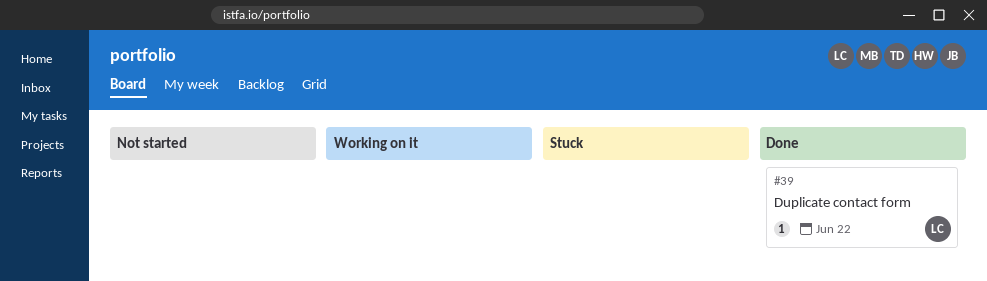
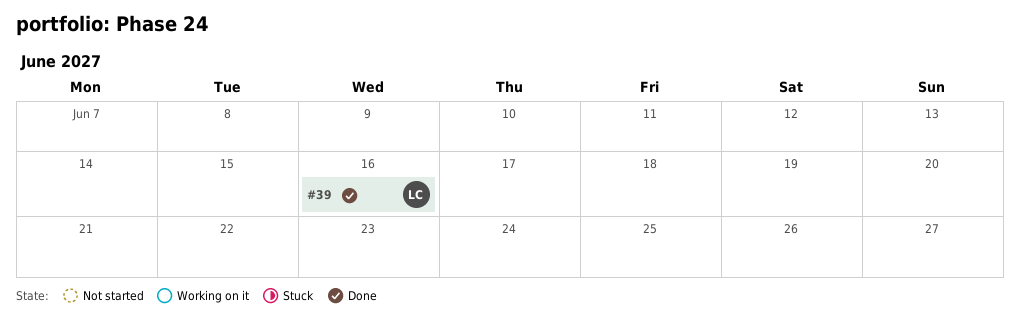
#39, due: Jun 22 -> Jun 16

